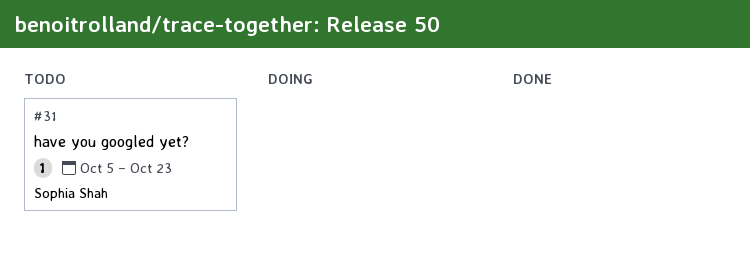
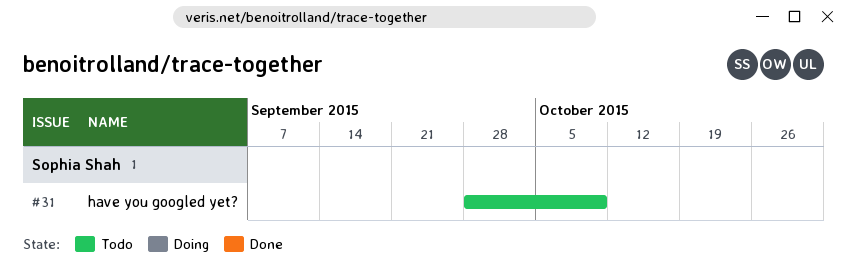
#31, start: Oct 5 -> Sep 28
#31, due: Oct 23 -> Oct 9

